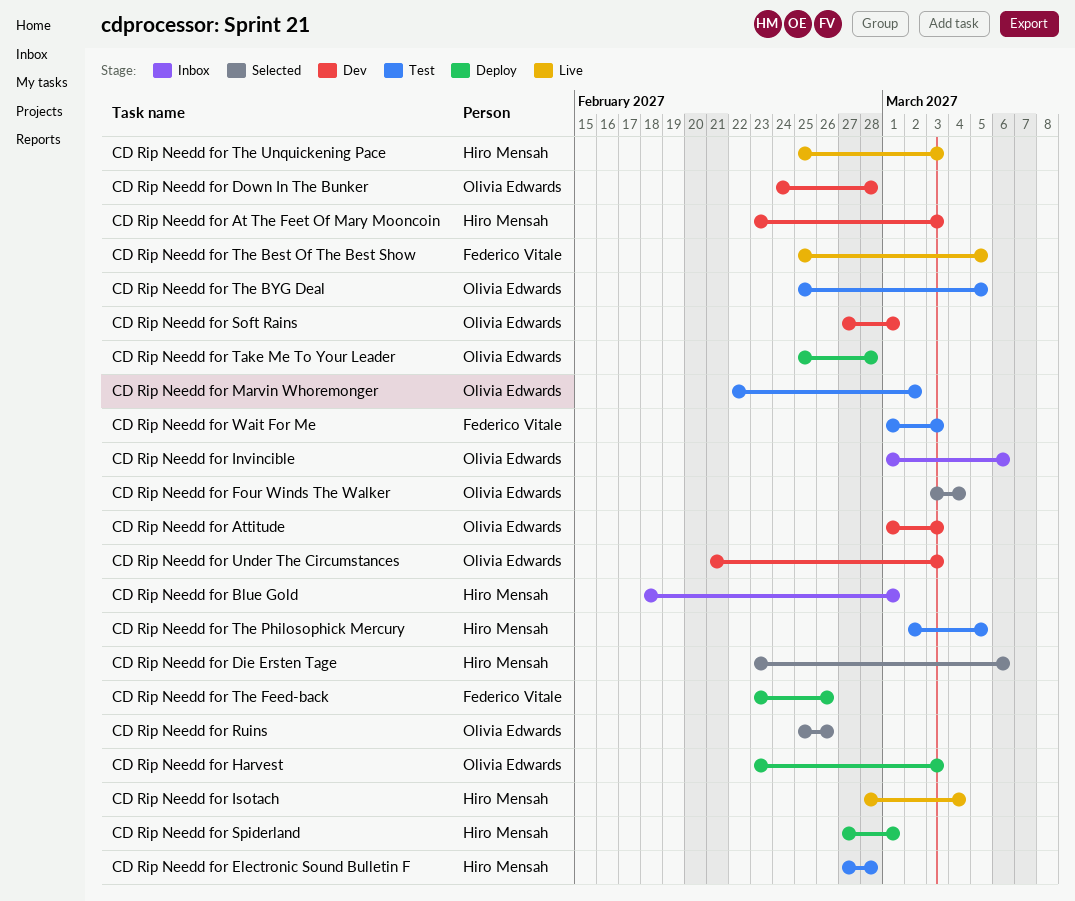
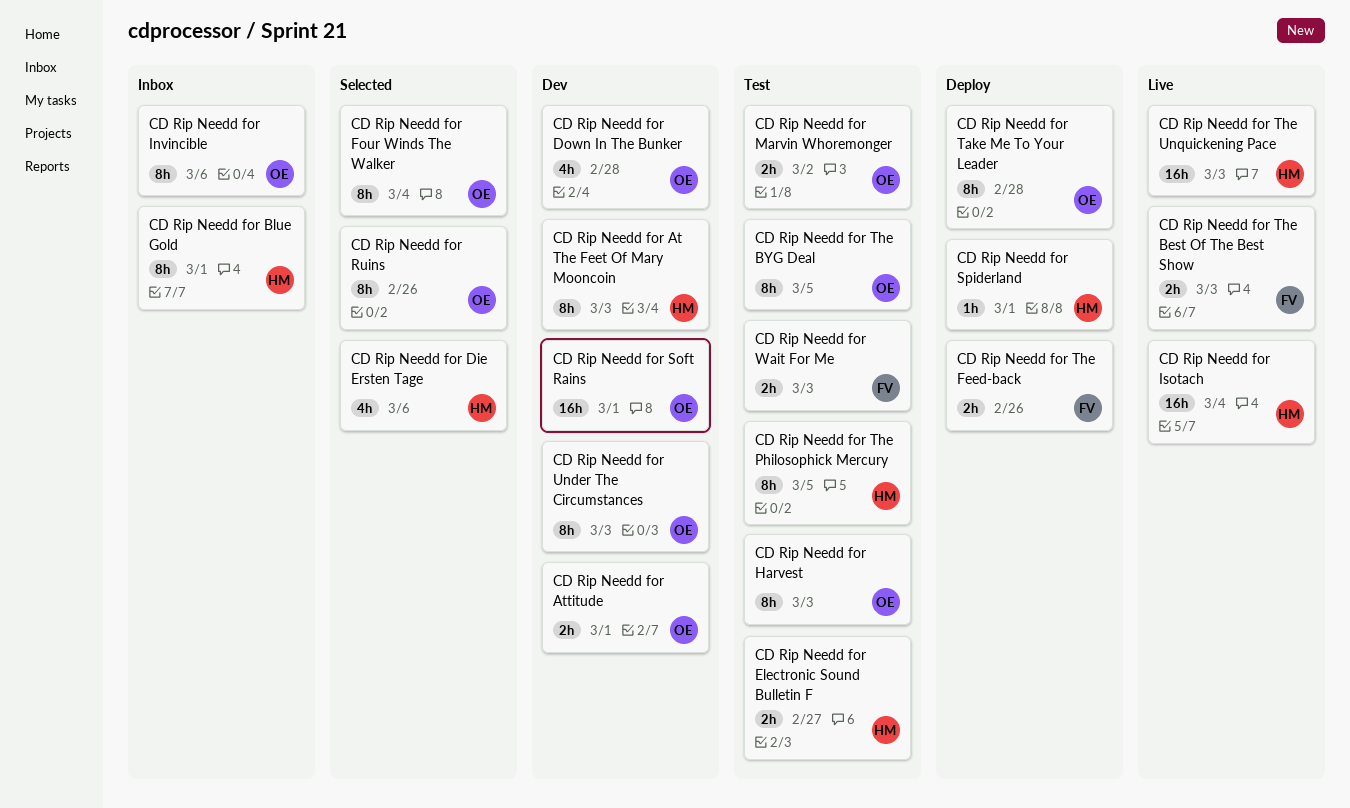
CD Rip Needd for Attitude, due: Mar 3 -> Mar 1
CD Rip Needd for Electronic Sound Bulletin F, due: Feb 28 -> Feb 27
CD Rip Needd for Harvest, status: Deploy -> Test
CD Rip Needd for The Best Of The Best Show, due: Mar 5 -> Mar 3

